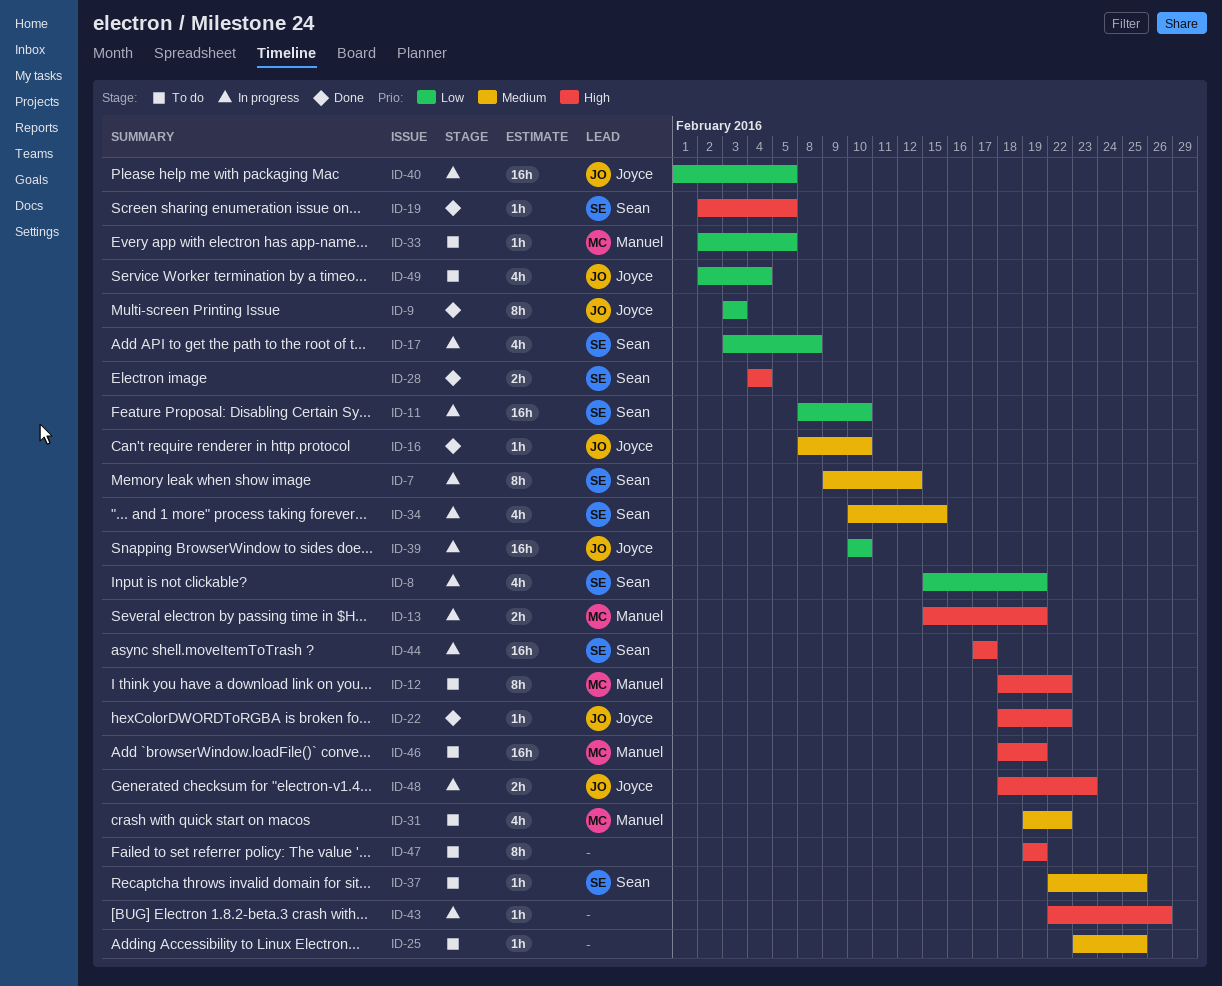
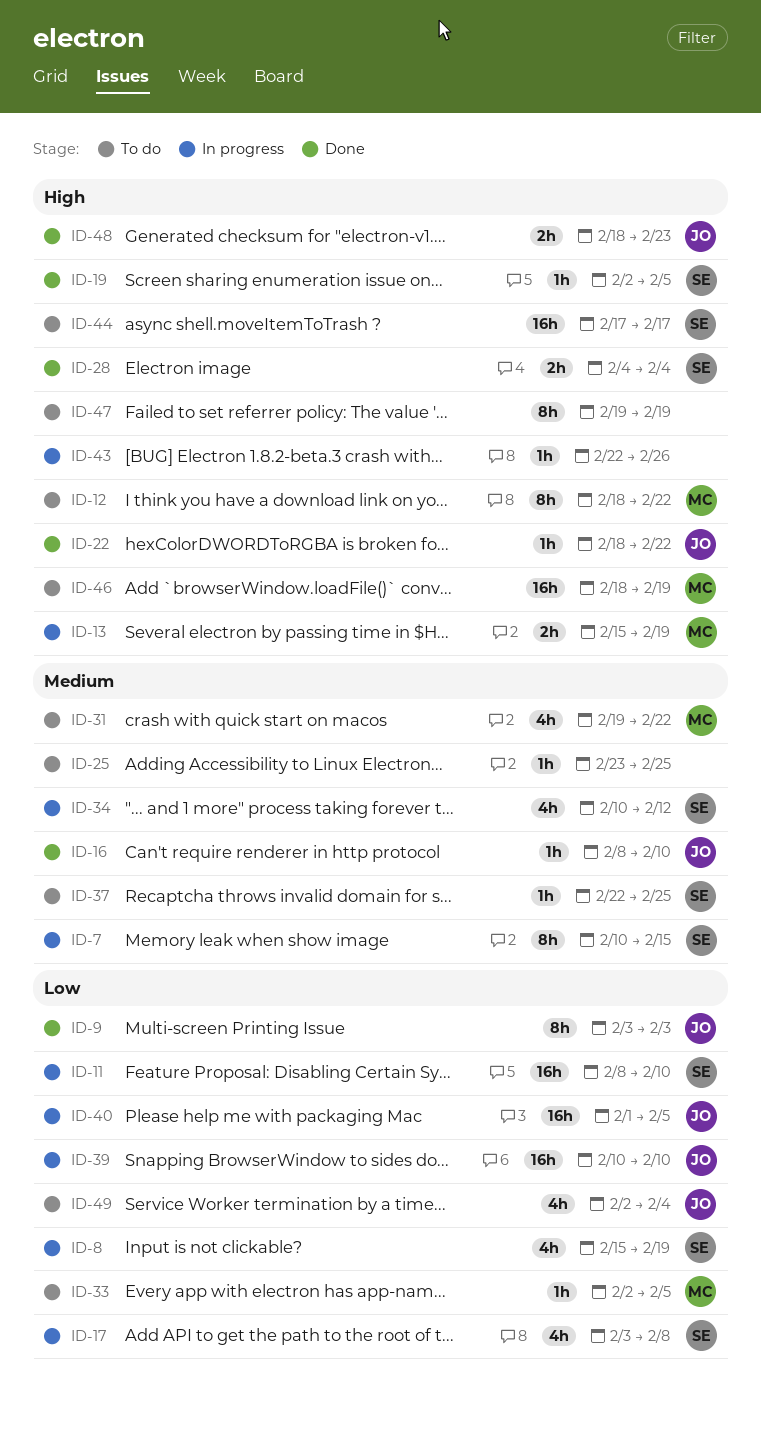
ID-7, start: Feb 9 -> Feb 10
ID-7, due: Feb 12 -> Feb 15
ID-34, due: Feb 15 -> Feb 12
ID-44, status: In progress -> To do
ID-48, status: In progress -> Done

